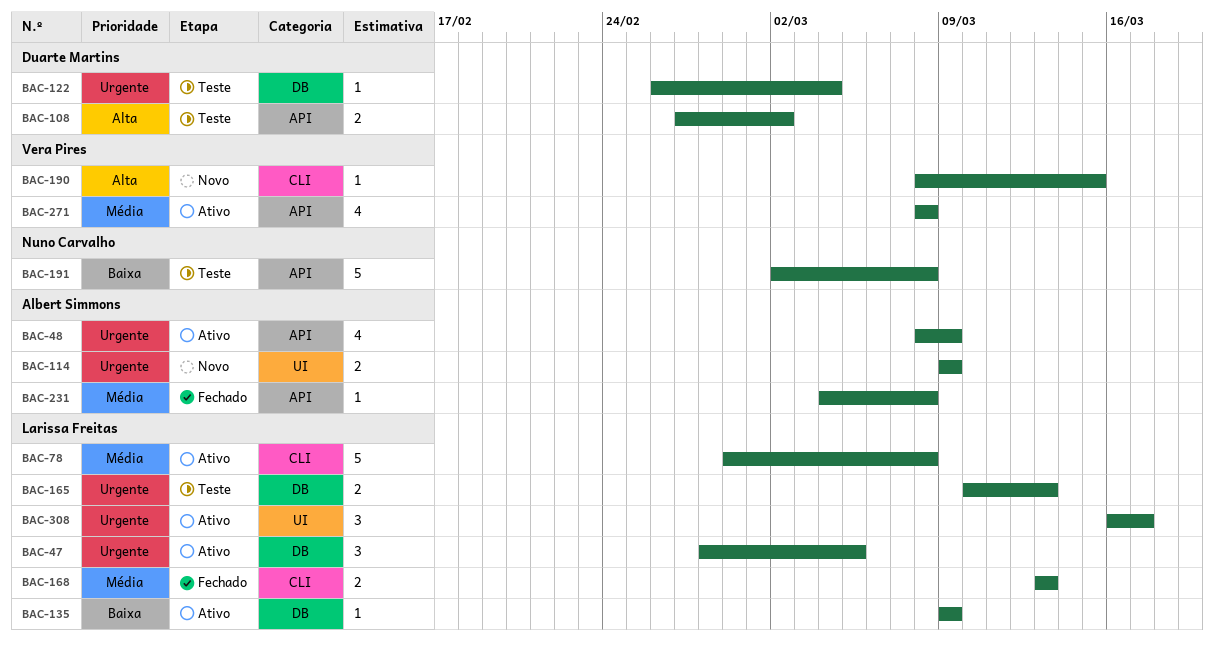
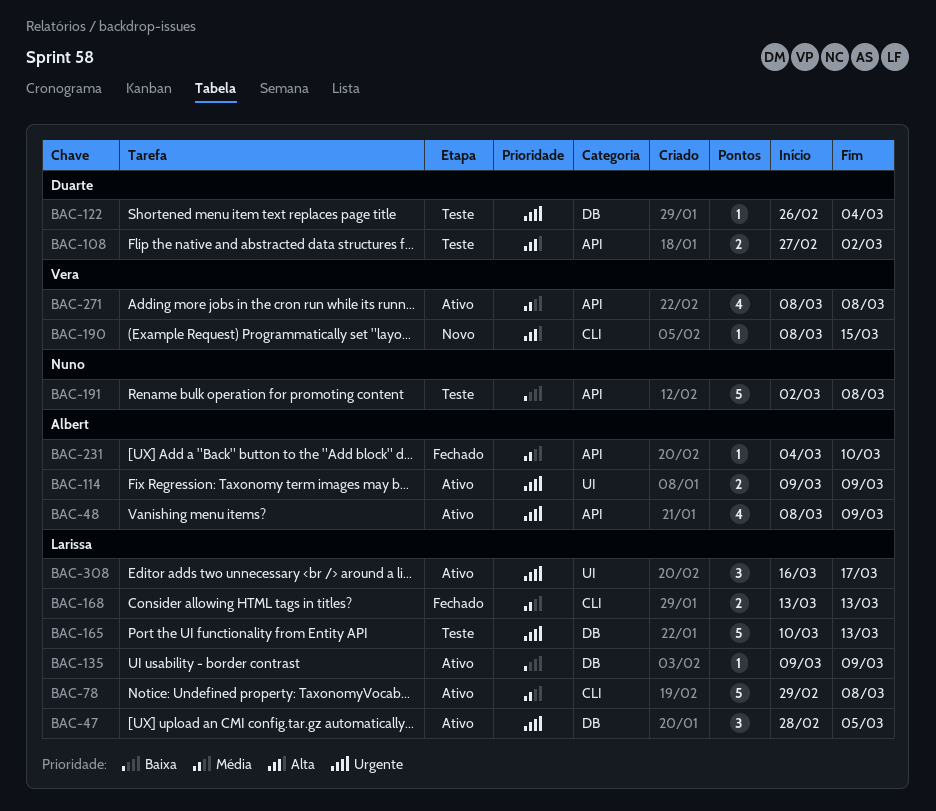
BAC-114, status: Novo -> Ativo
BAC-165, estimate: 2 -> 5
BAC-231, due: Mar 8 -> Mar 10

